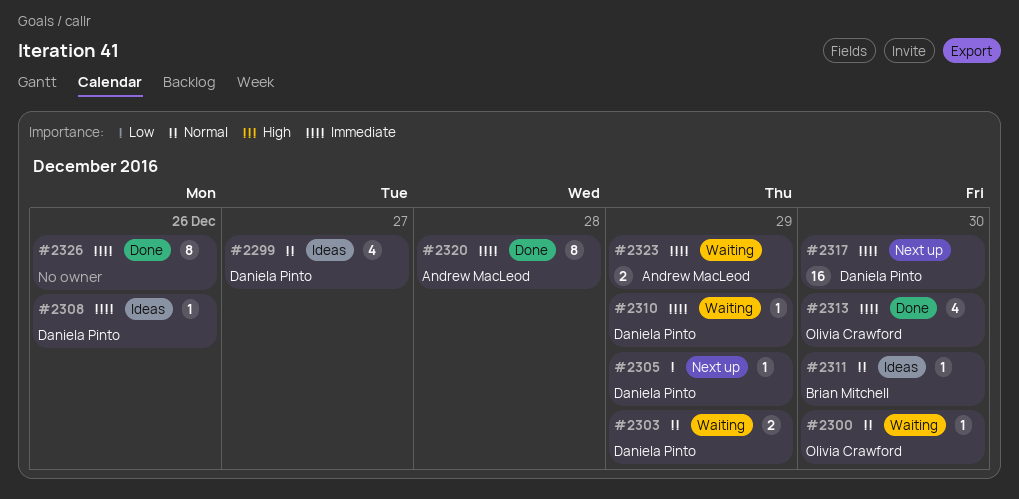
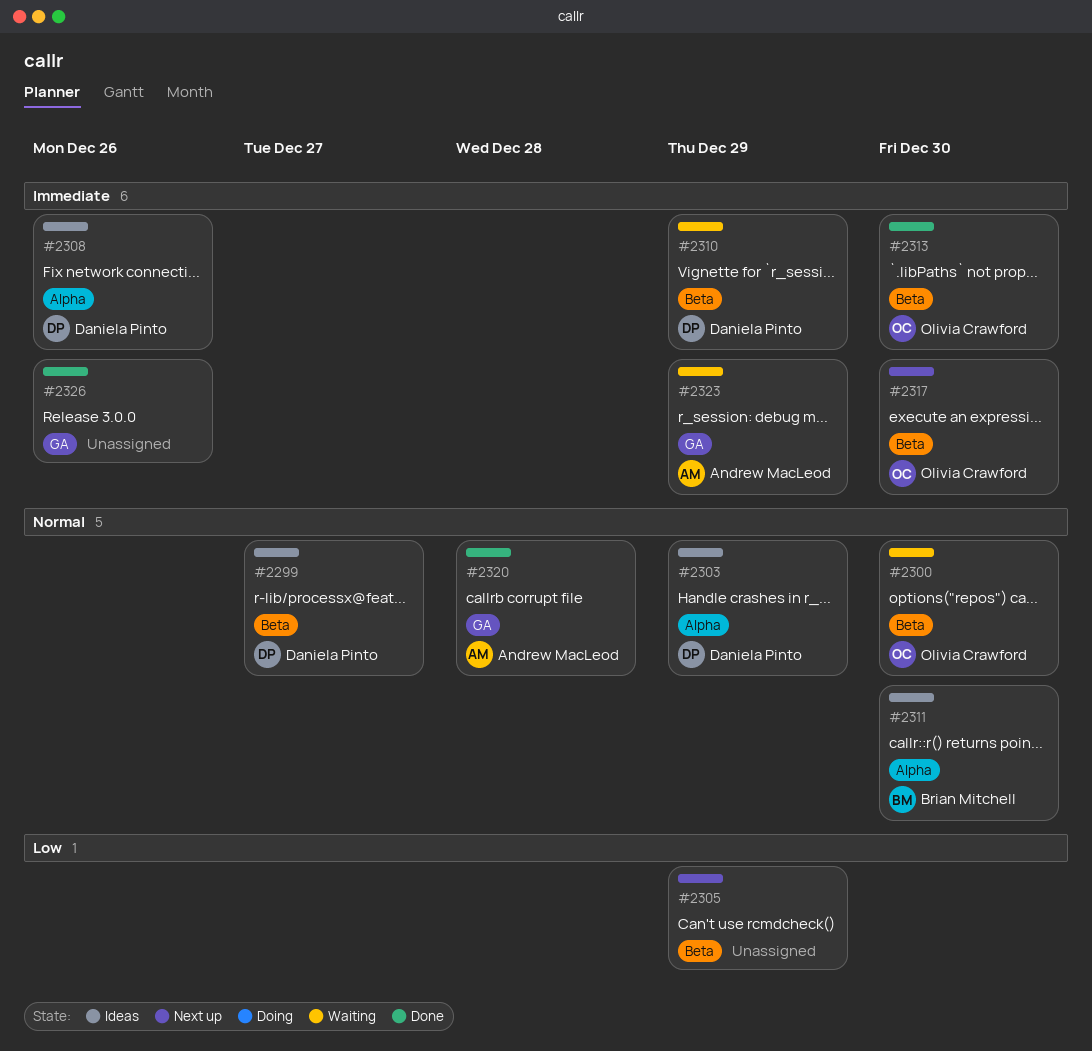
#2303, status: Waiting -> Ideas
#2305, owner: Daniela Pinto -> none
#2317, owner: Daniela Pinto -> Olivia Crawford
#2320, priority: Immediate -> Normal

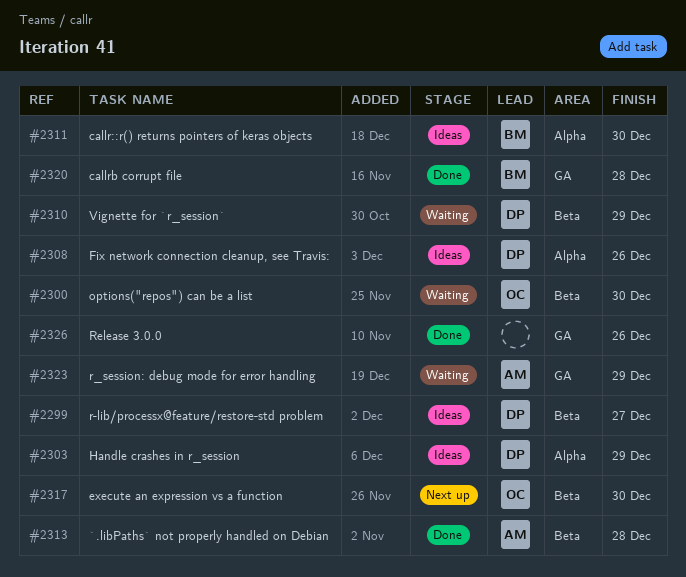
#2305: present -> none
#2313, owner: Olivia Crawford -> Andrew MacLeod
#2313, due: Dec 30 -> Dec 28
#2320, owner: Andrew MacLeod -> Brian Mitchell

